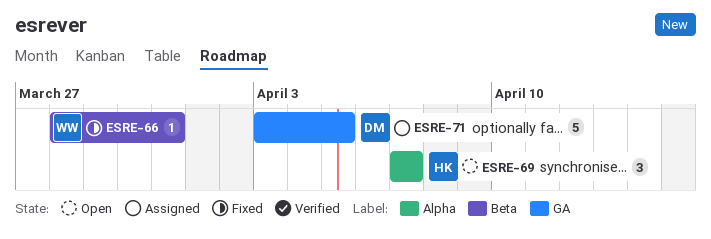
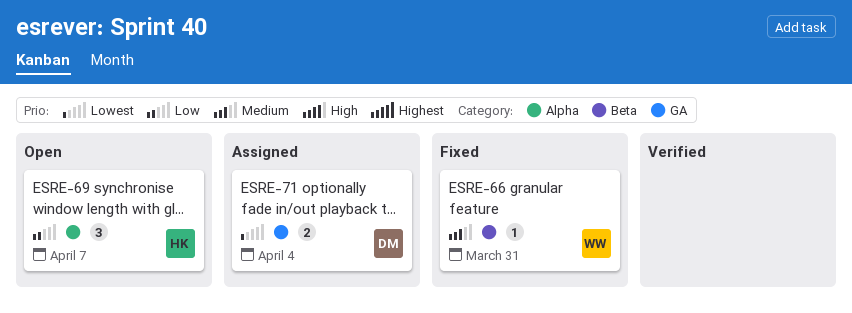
ESRE-71, estimate: 5 -> 2
ESRE-71, due: Apr 5 -> Apr 4

